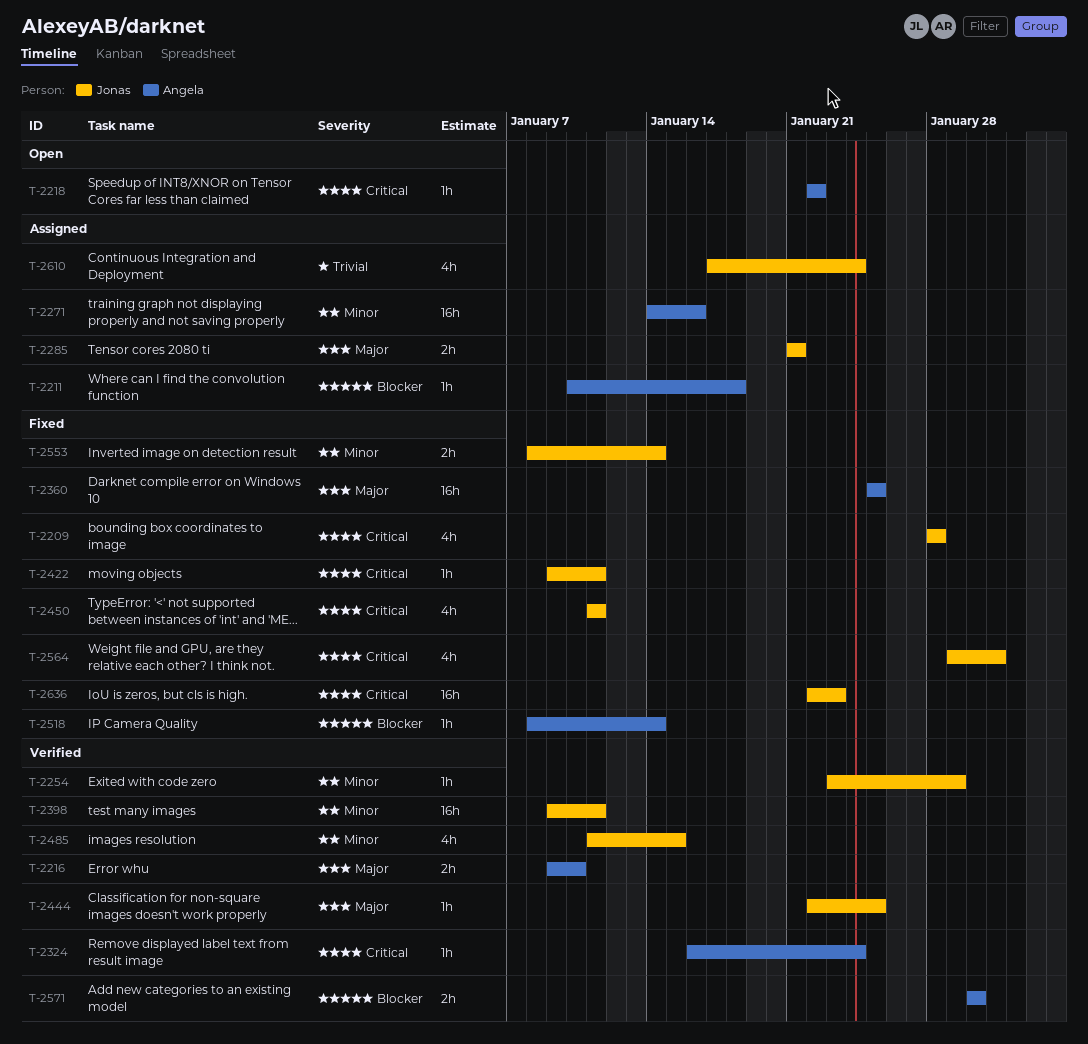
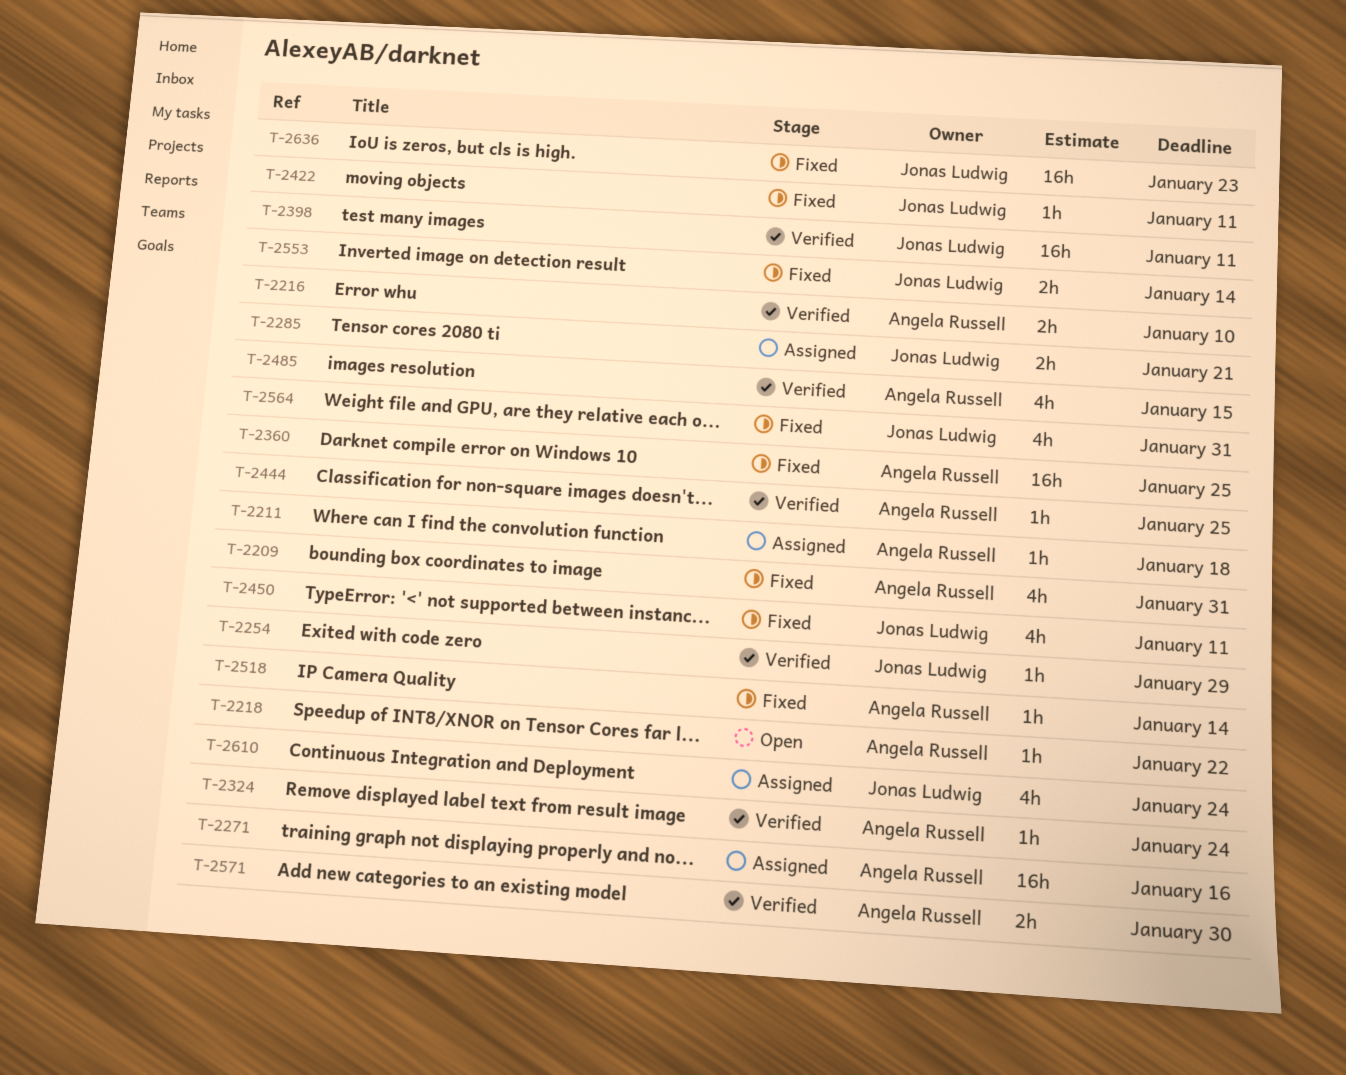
T-2209, owner: Jonas Ludwig -> Angela Russell
T-2209, due: Jan 28 -> Jan 31
T-2444, owner: Jonas Ludwig -> Angela Russell
T-2485, owner: Jonas Ludwig -> Angela Russell

